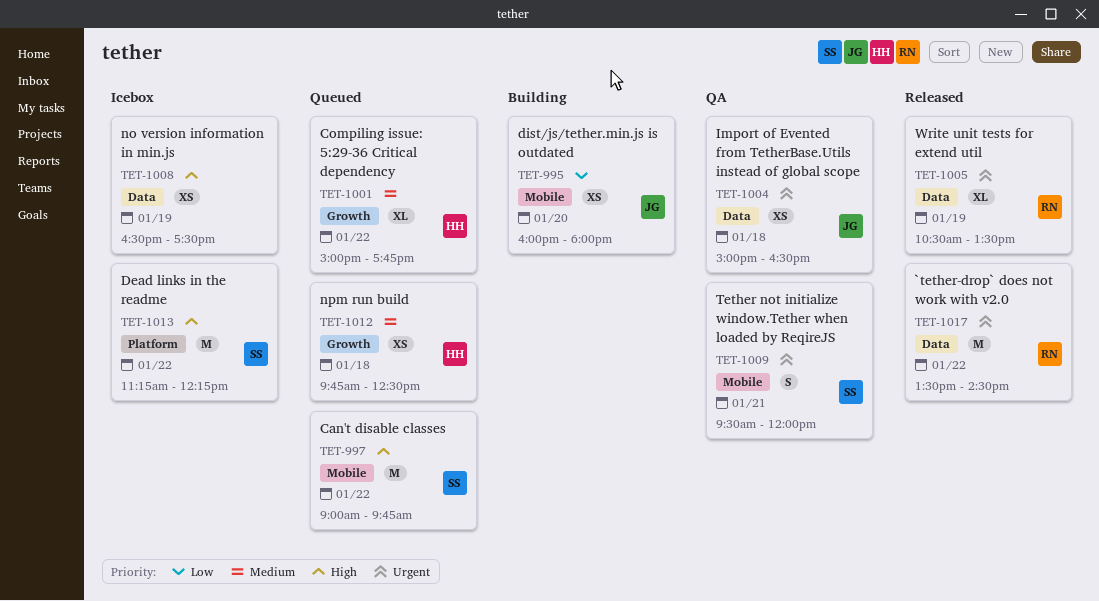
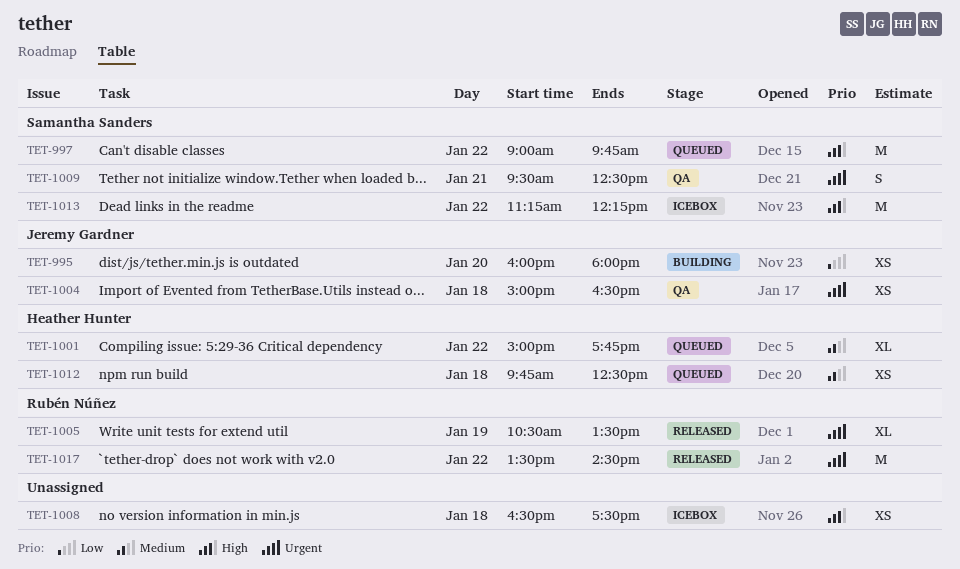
TET-1008, day: Jan 19 -> Jan 18
TET-1009, ends: 12:00 -> 12:30

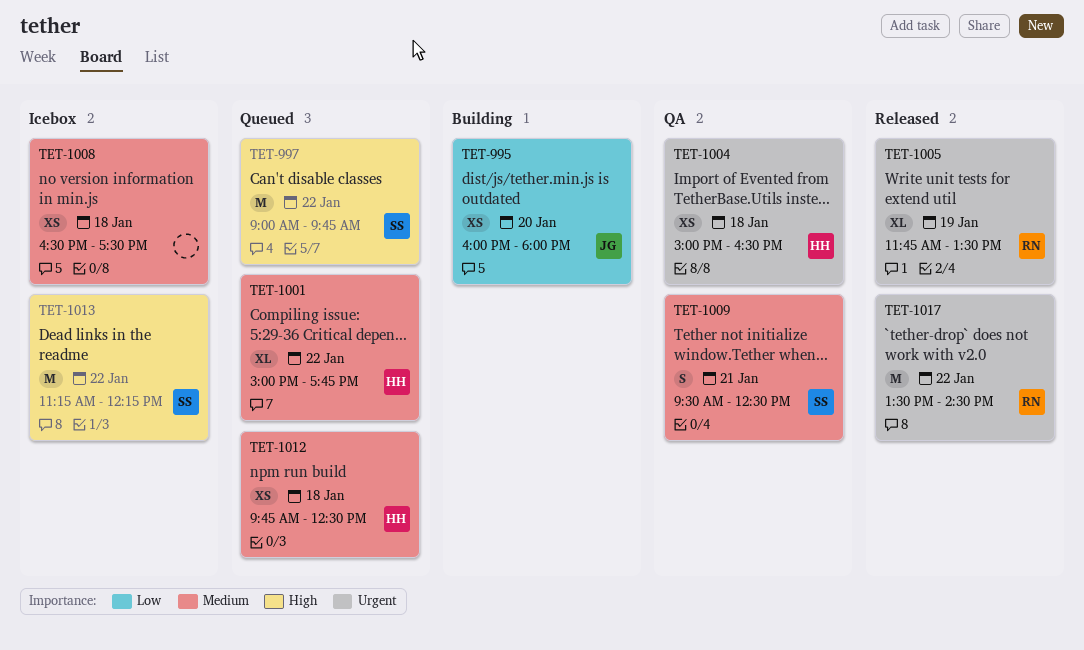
TET-1004, owner: Jeremy Gardner -> Heather Hunter
TET-1005, begins: 10:30 -> 11:45
TET-1008, priority: High -> Medium
TET-1009, priority: Urgent -> Medium

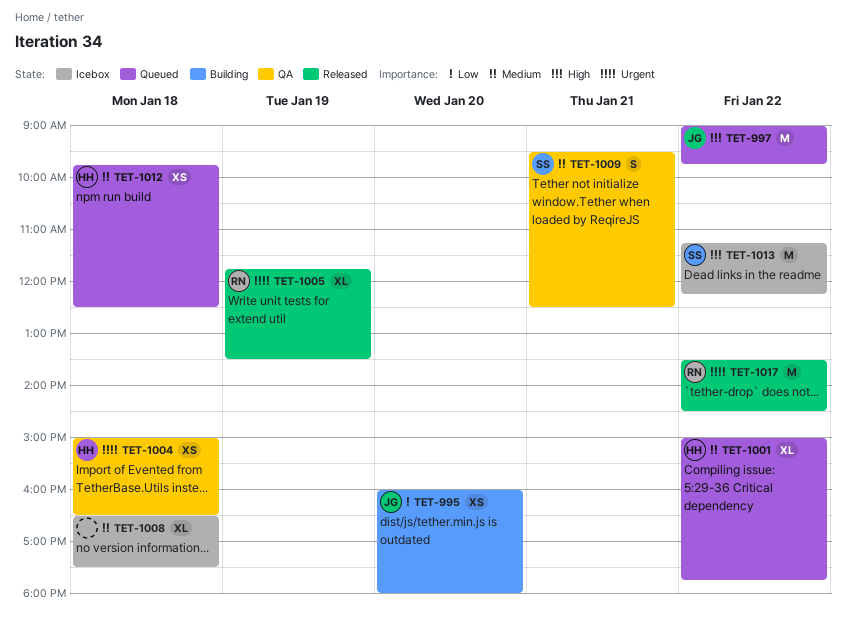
TET-997, owner: SS -> JG
TET-1008, estimate: XS -> XL

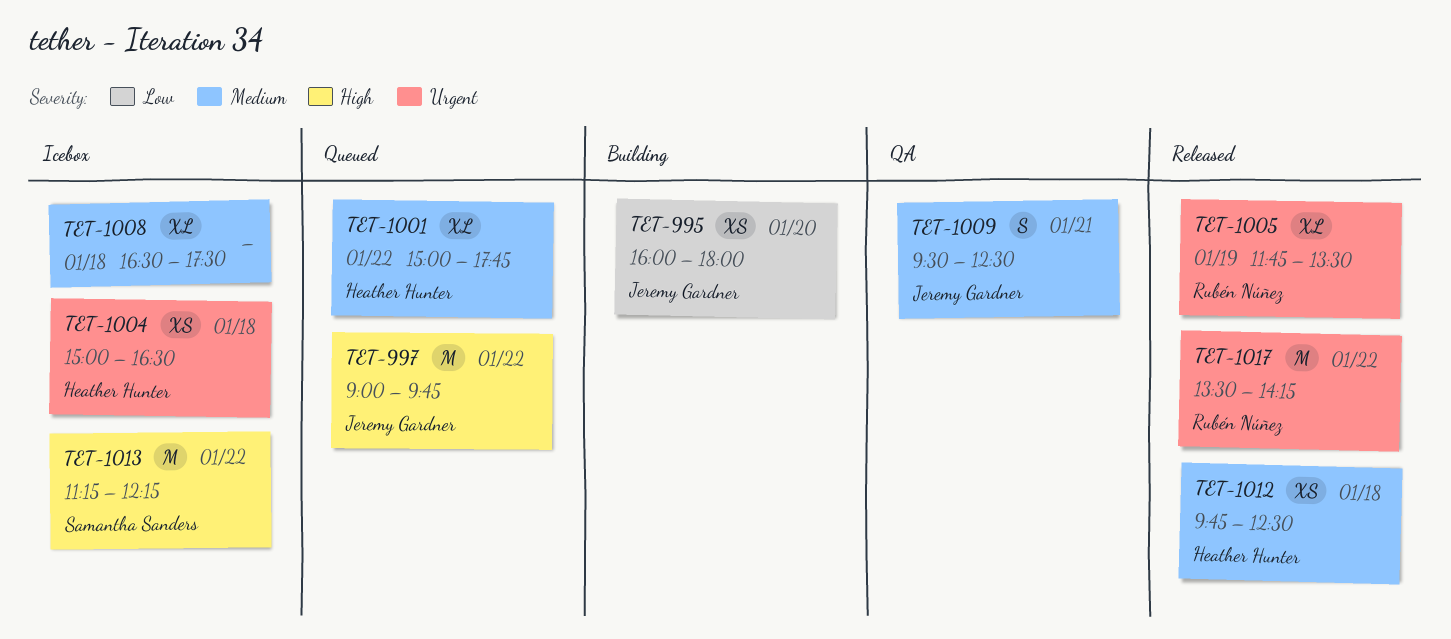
TET-1004, status: QA -> Icebox
TET-1009, owner: Samantha Sanders -> Jeremy Gardner
TET-1012, status: Queued -> Released
TET-1017, ends: 14:30 -> 14:15

